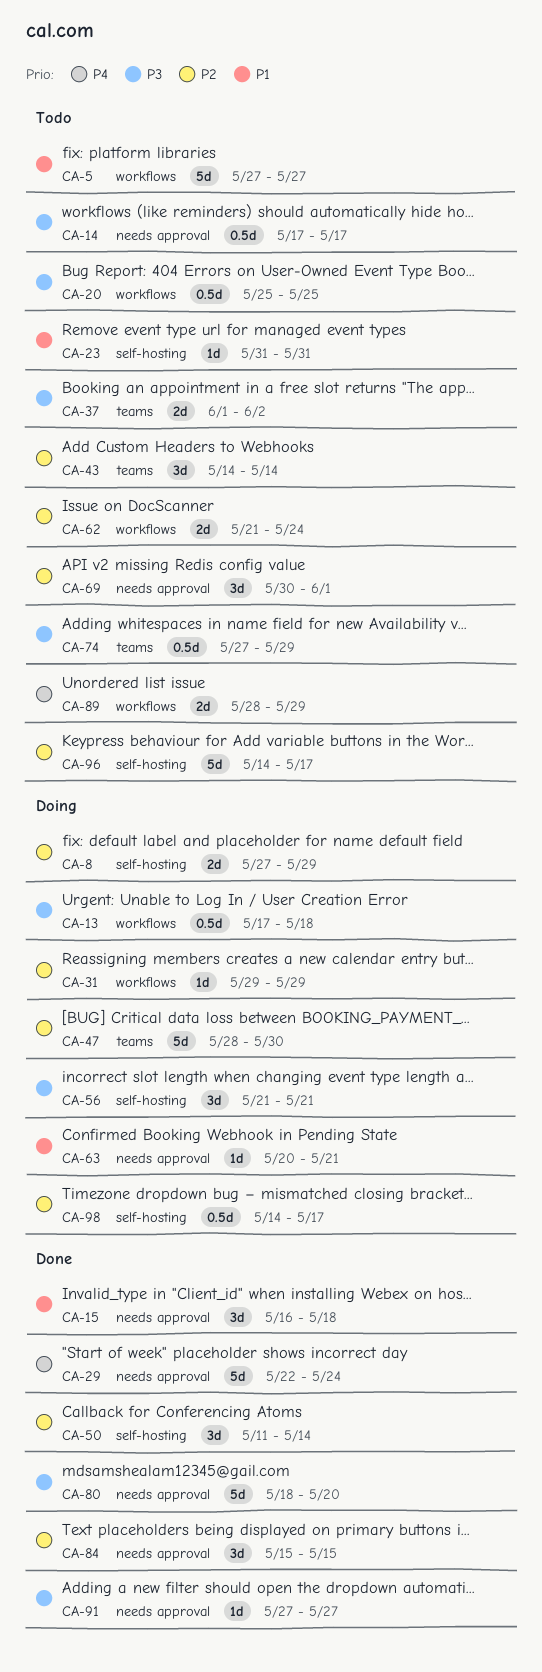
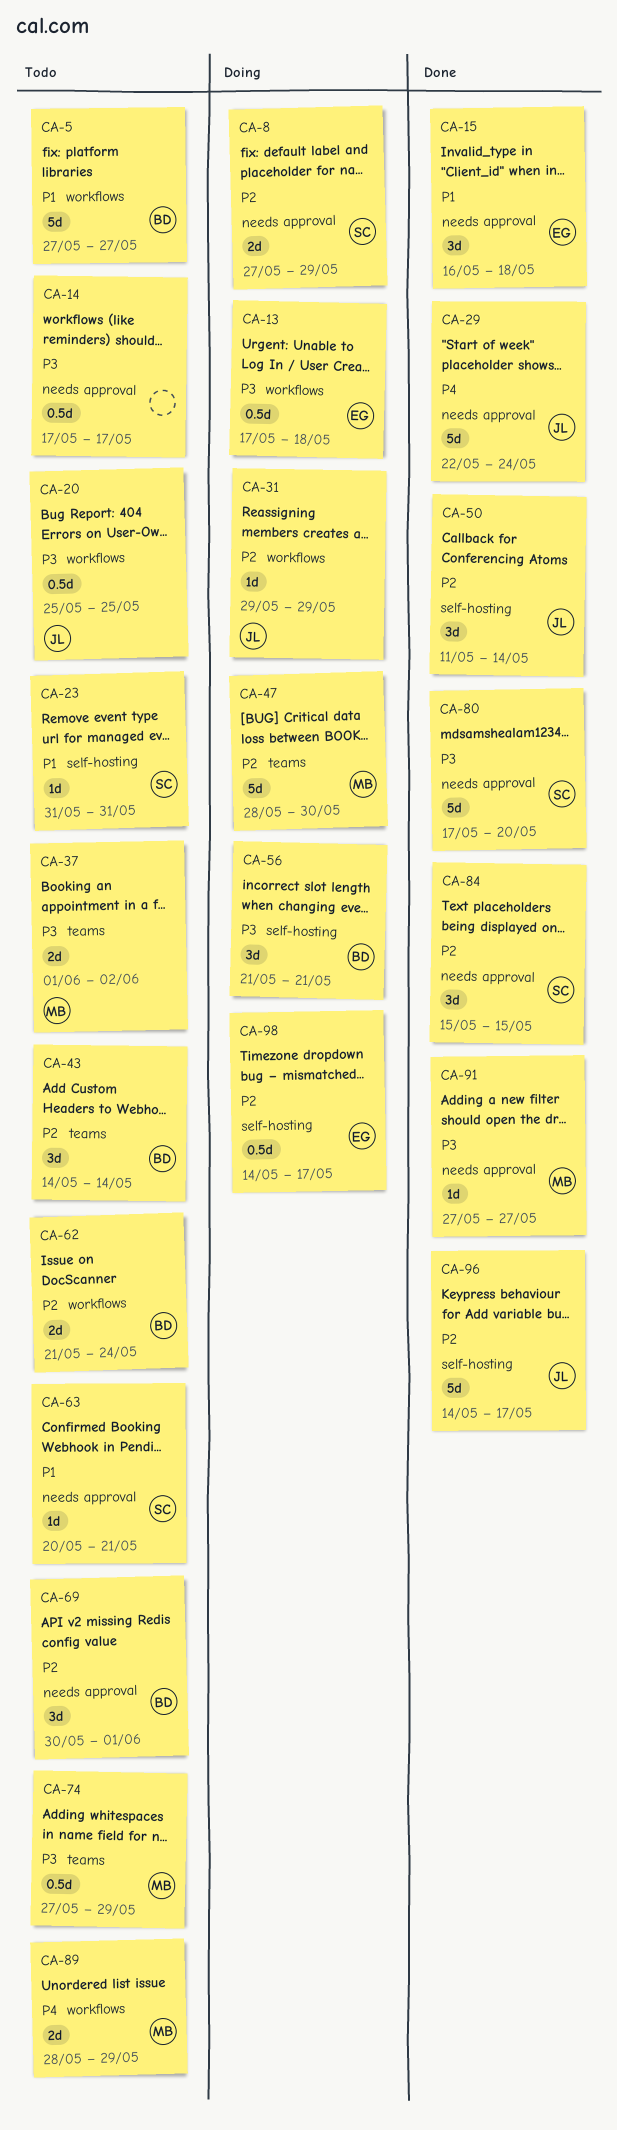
CA-8, label: self-hosting -> needs approval
CA-63, status: Doing -> Todo
CA-80, start: May 18 -> May 17
CA-96, status: Todo -> Done

